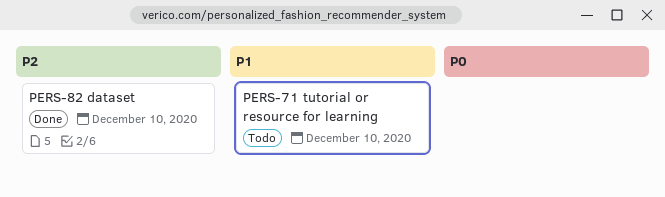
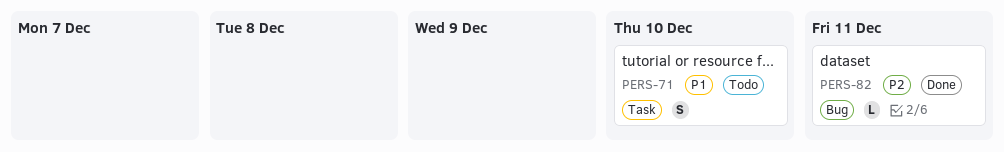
PERS-82, due: Dec 10 -> Dec 11

